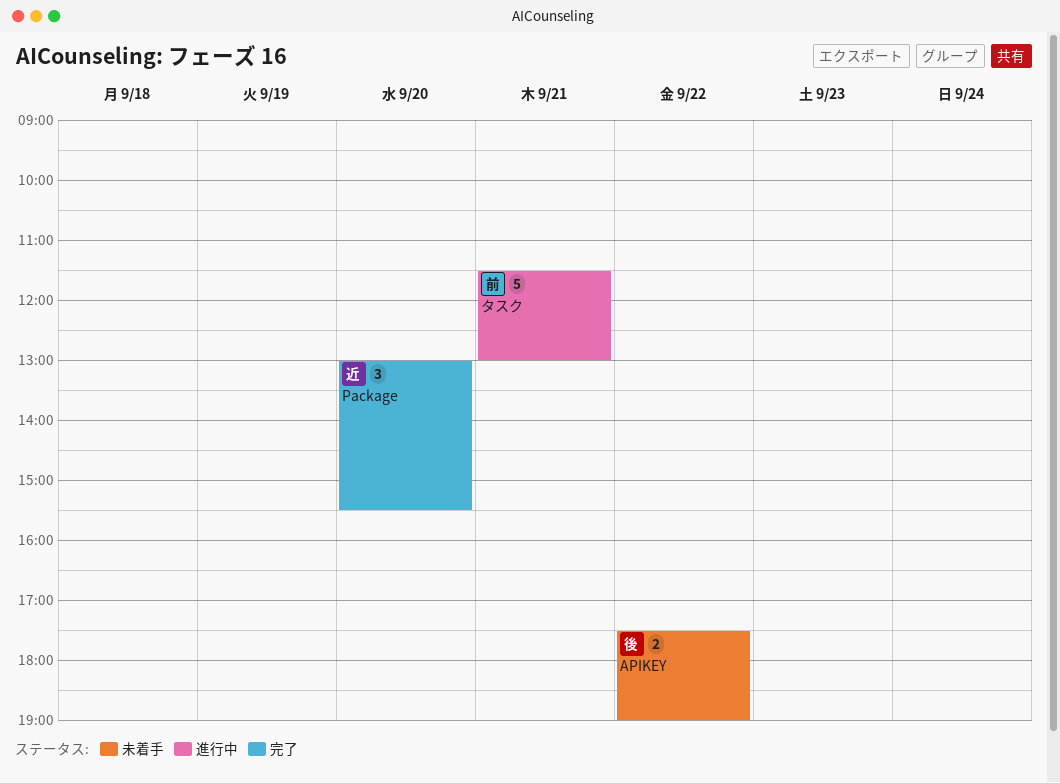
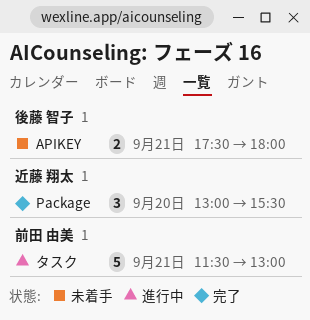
APIKEY, day: Sep 22 -> Sep 21
APIKEY, ends: 19:00 -> 18:00

